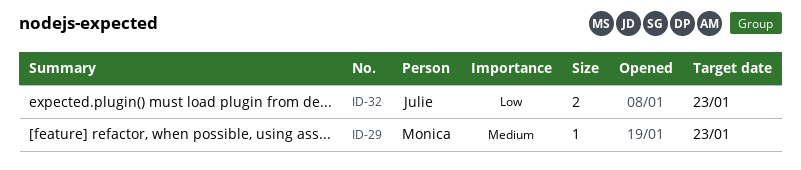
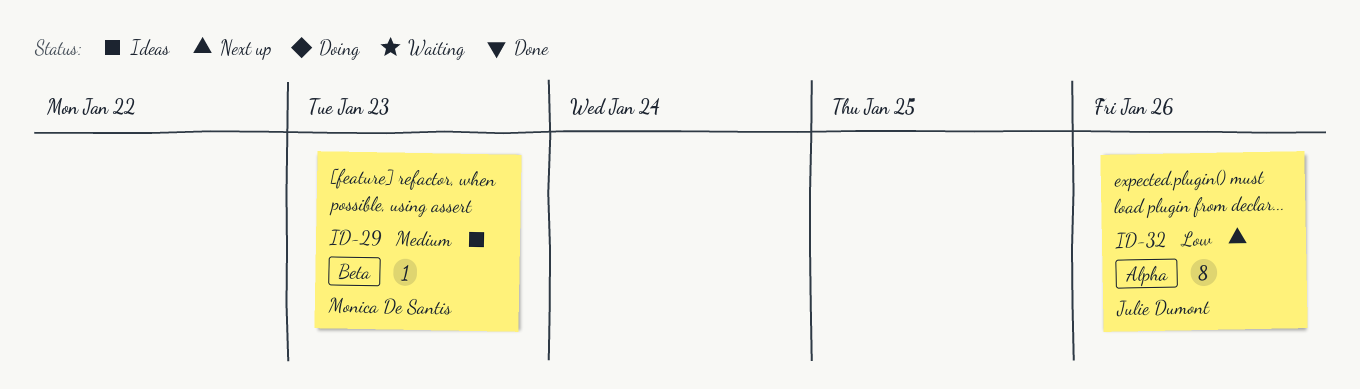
ID-32, estimate: 2 -> 8
ID-32, due: Jan 23 -> Jan 26

